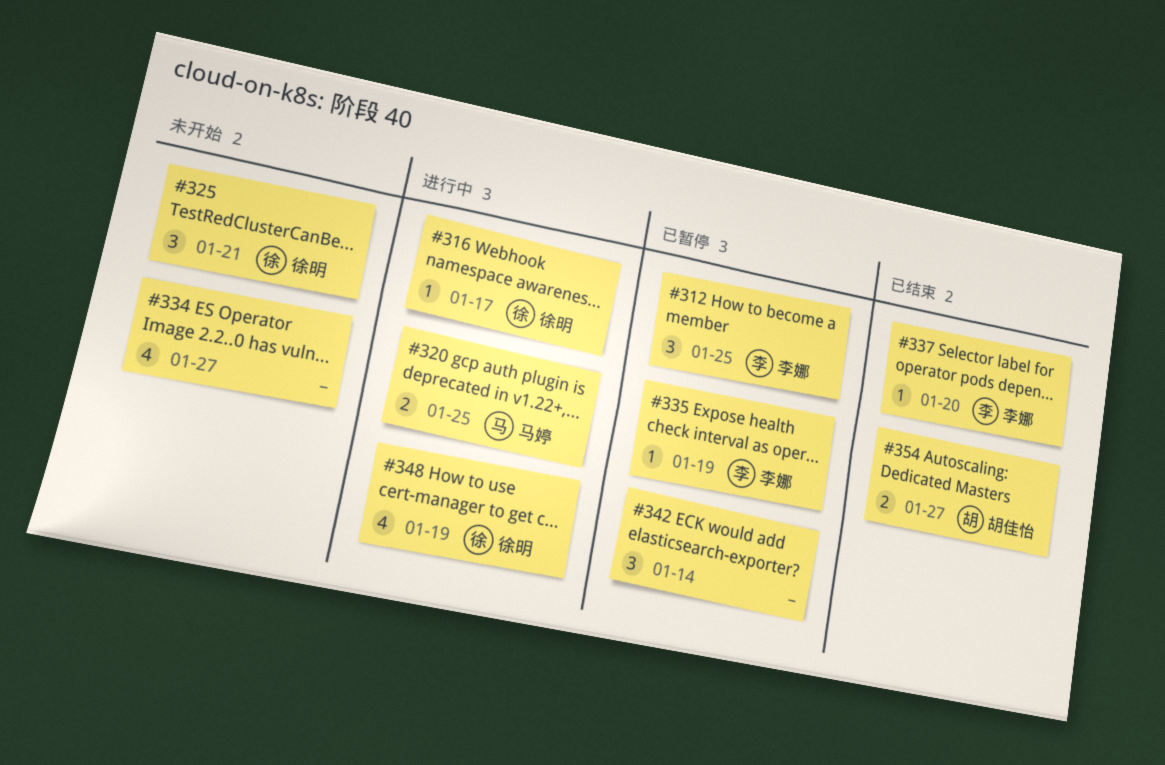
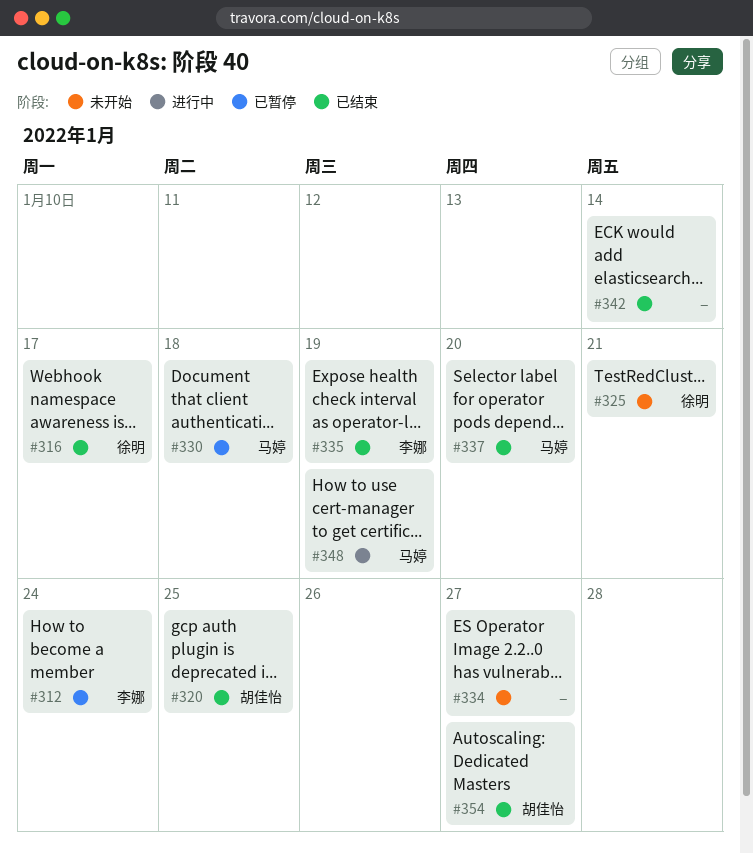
#312, due: Jan 25 -> Jan 24
#316, status: 进行中 -> 已结束
#320, status: 进行中 -> 已结束
#320, owner: 马婷 -> 胡佳怡
#330: none -> present
#335, status: 已暂停 -> 已结束
#337, owner: 李娜 -> 马婷
#342, status: 已暂停 -> 已结束
#348, owner: 徐明 -> 马婷

